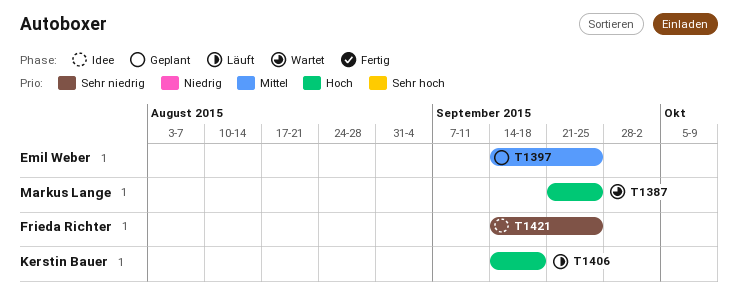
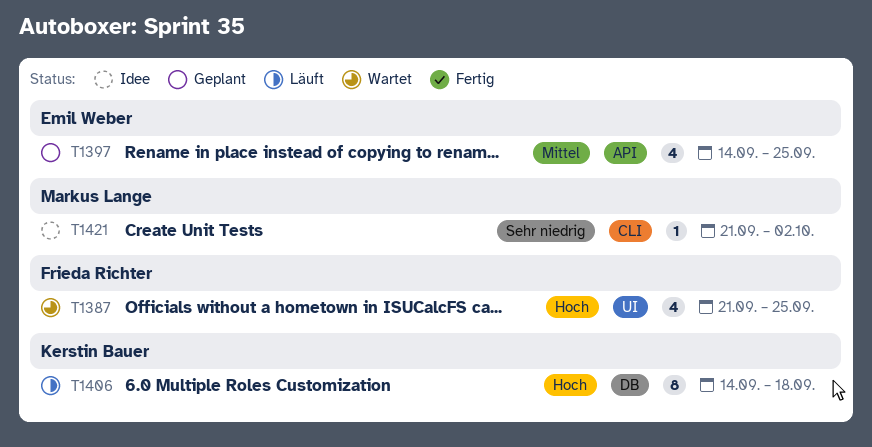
T1387, owner: Markus Lange -> Frieda Richter
T1421, owner: Frieda Richter -> Markus Lange
T1421, start: Sep 14 -> Sep 21
T1421, due: Sep 25 -> Oct 2

